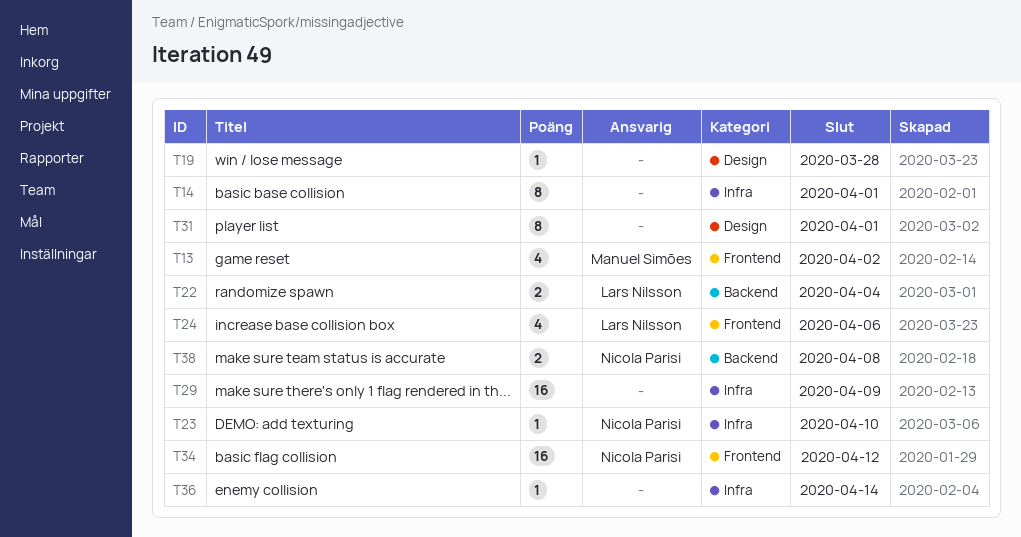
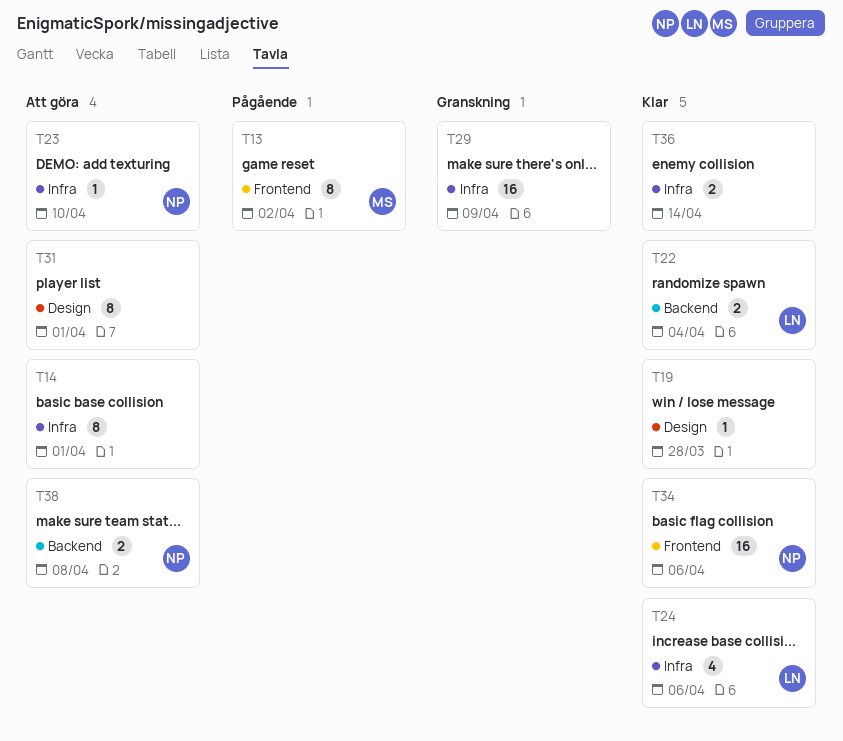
T13, estimate: 4 -> 8
T24, label: Frontend -> Infra
T34, due: Apr 12 -> Apr 6
T36, estimate: 1 -> 2

